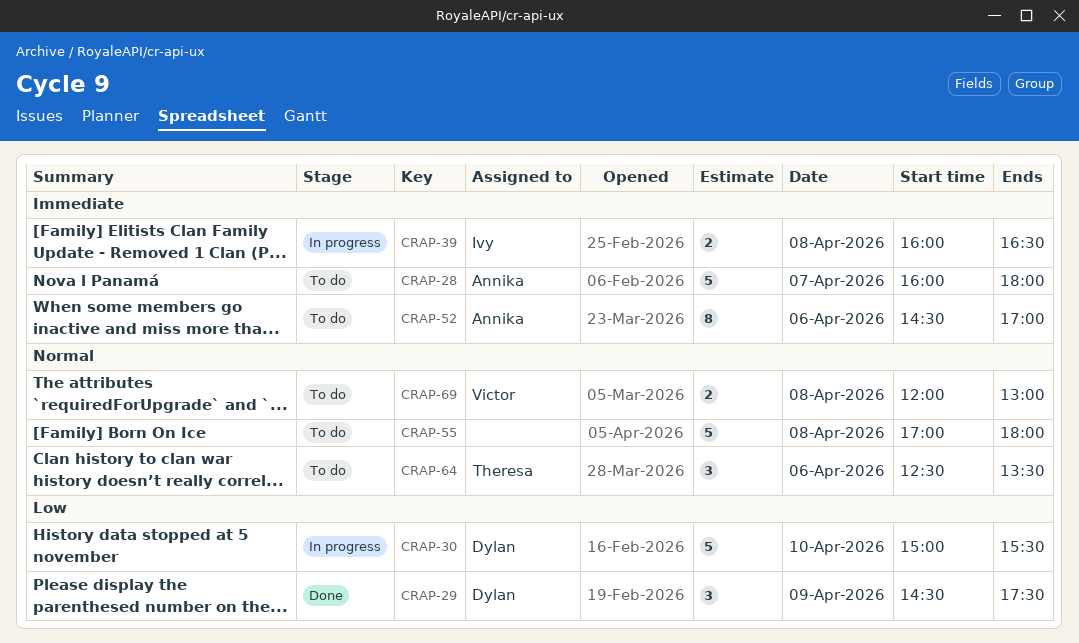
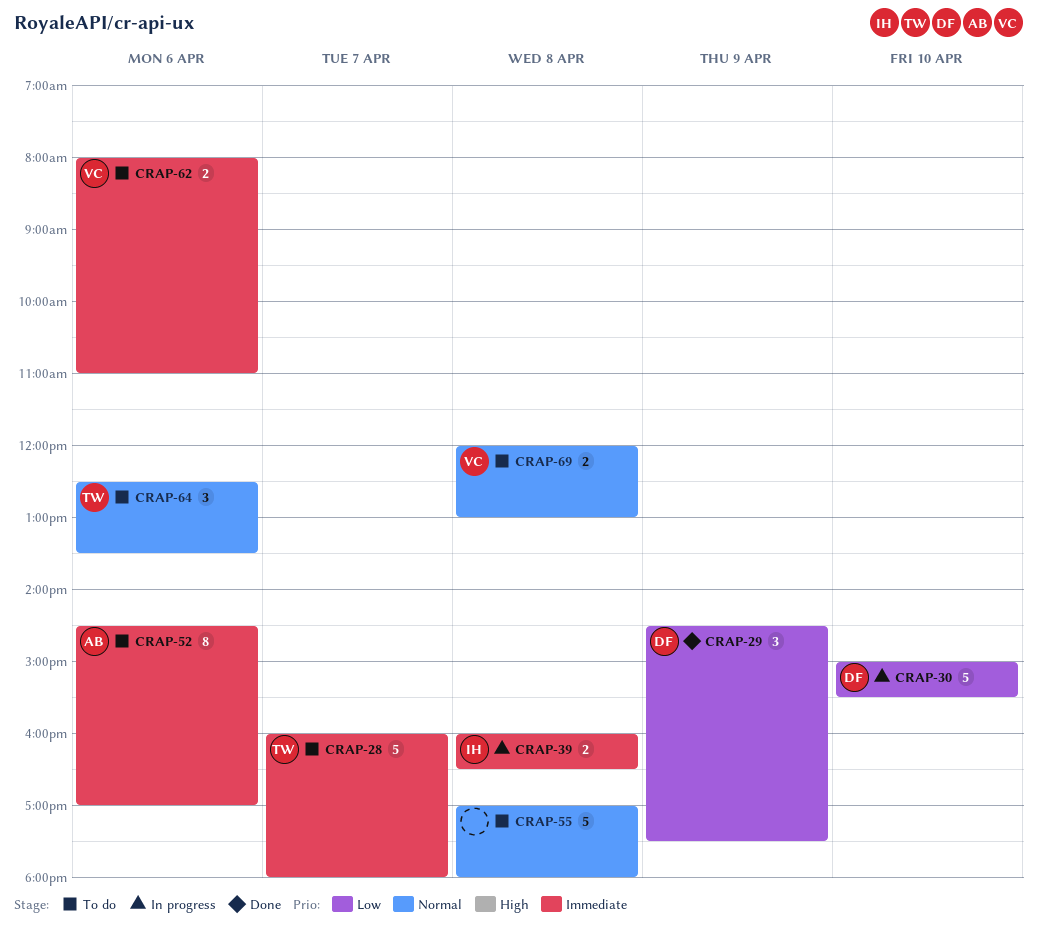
CRAP-28, owner: Annika -> Theresa
CRAP-62: none -> present

